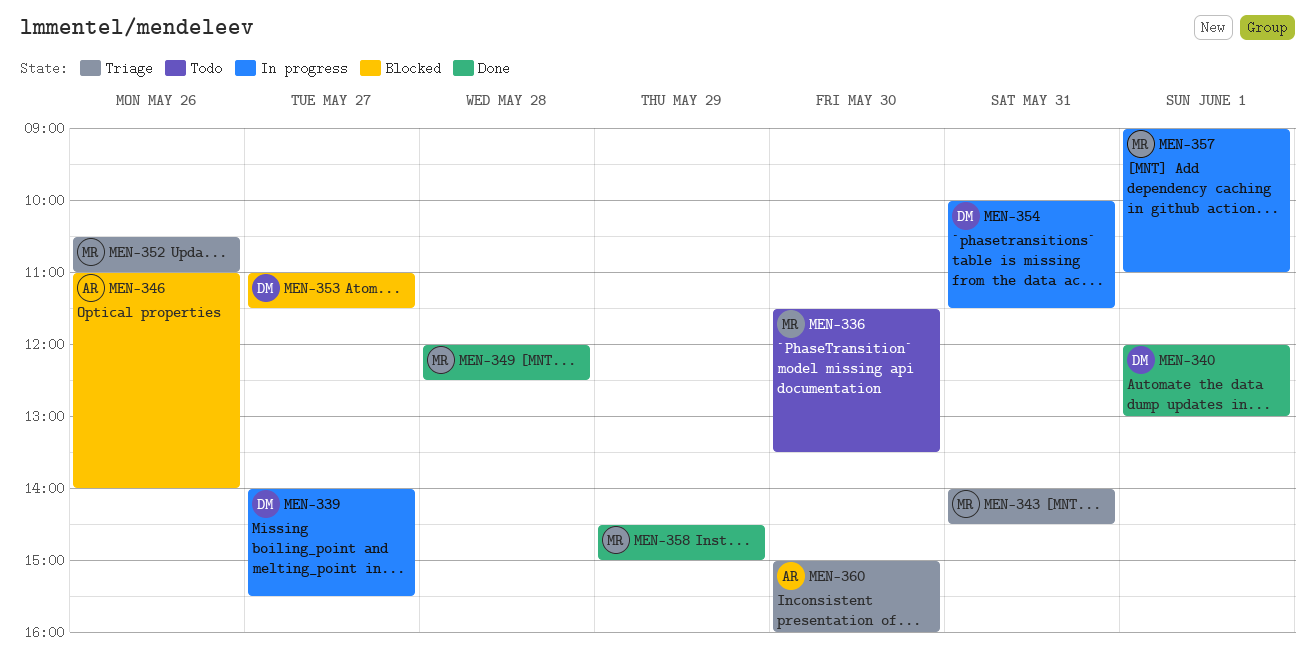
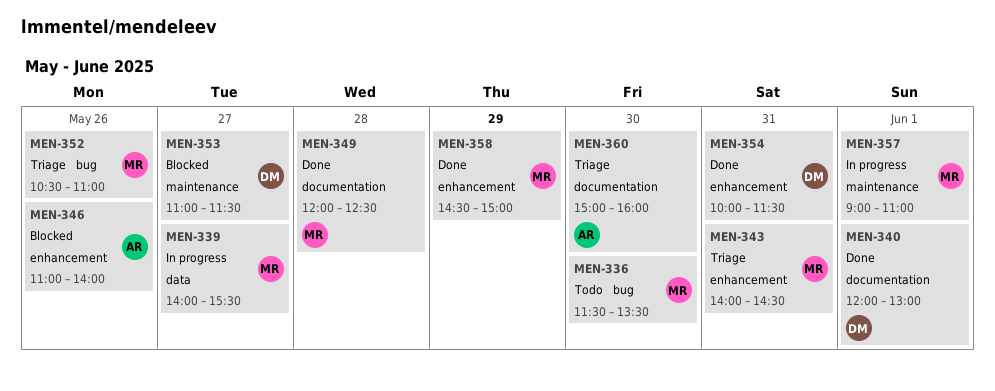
MEN-339, owner: DM -> MR
MEN-354, status: In progress -> Done

